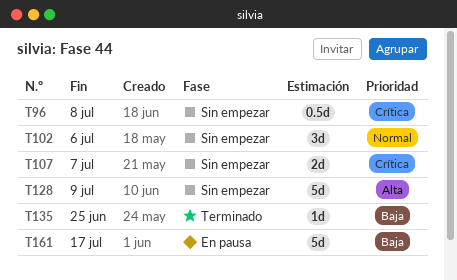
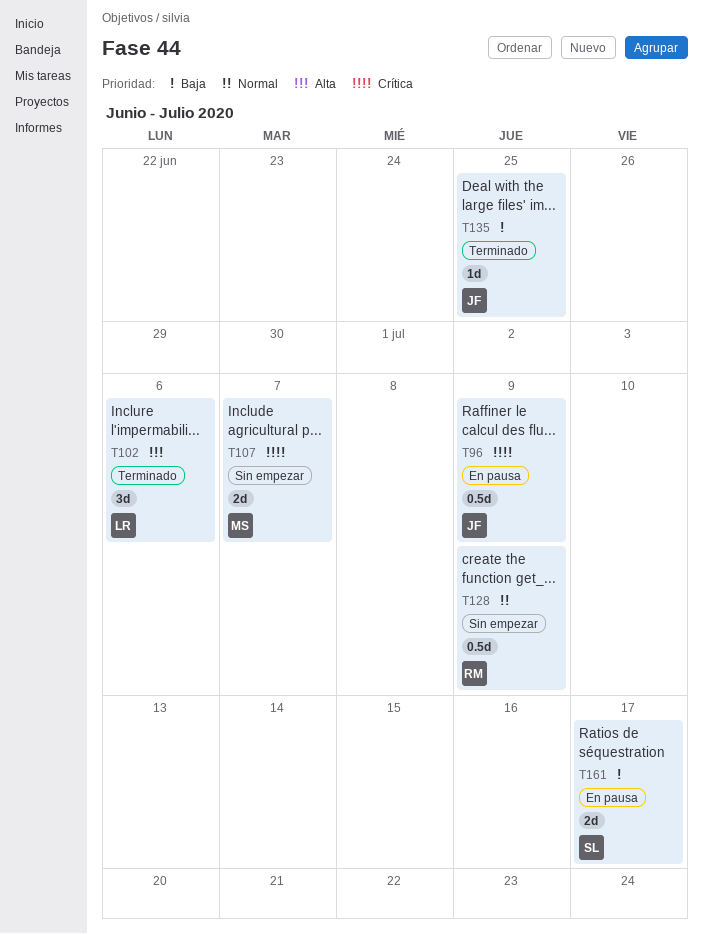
T96, status: Sin empezar -> En pausa
T96, due: Jul 8 -> Jul 9
T102, status: Sin empezar -> Terminado
T102, priority: Normal -> Alta
T128, priority: Alta -> Normal
T128, estimate: 5d -> 0.5d
T161, estimate: 5d -> 2d

